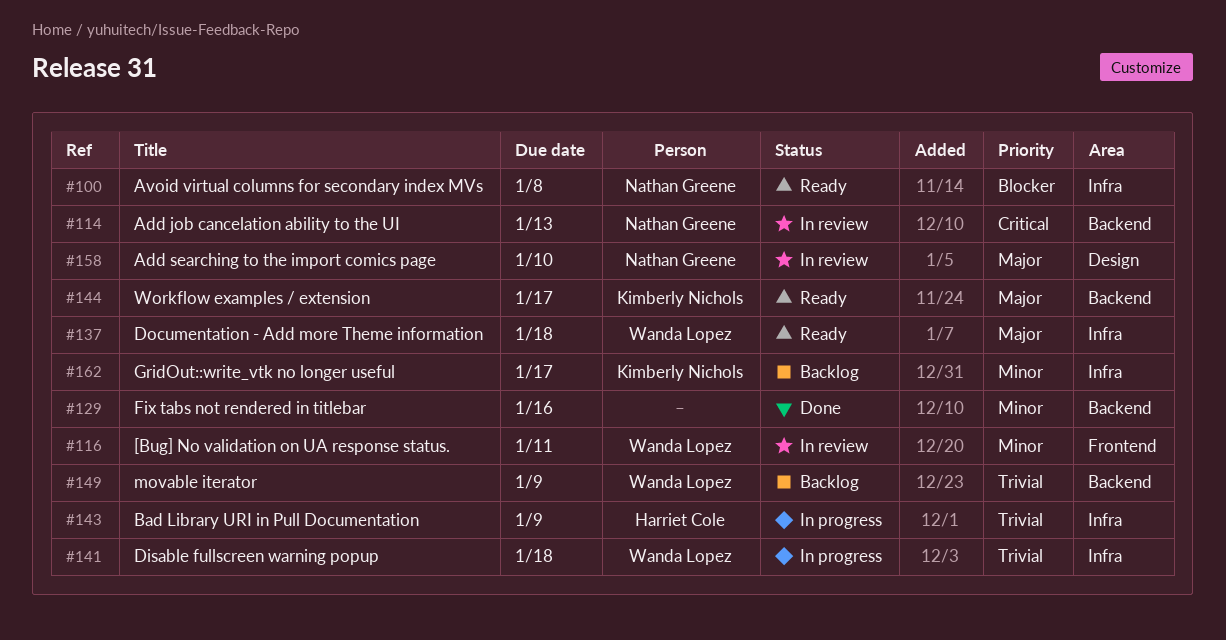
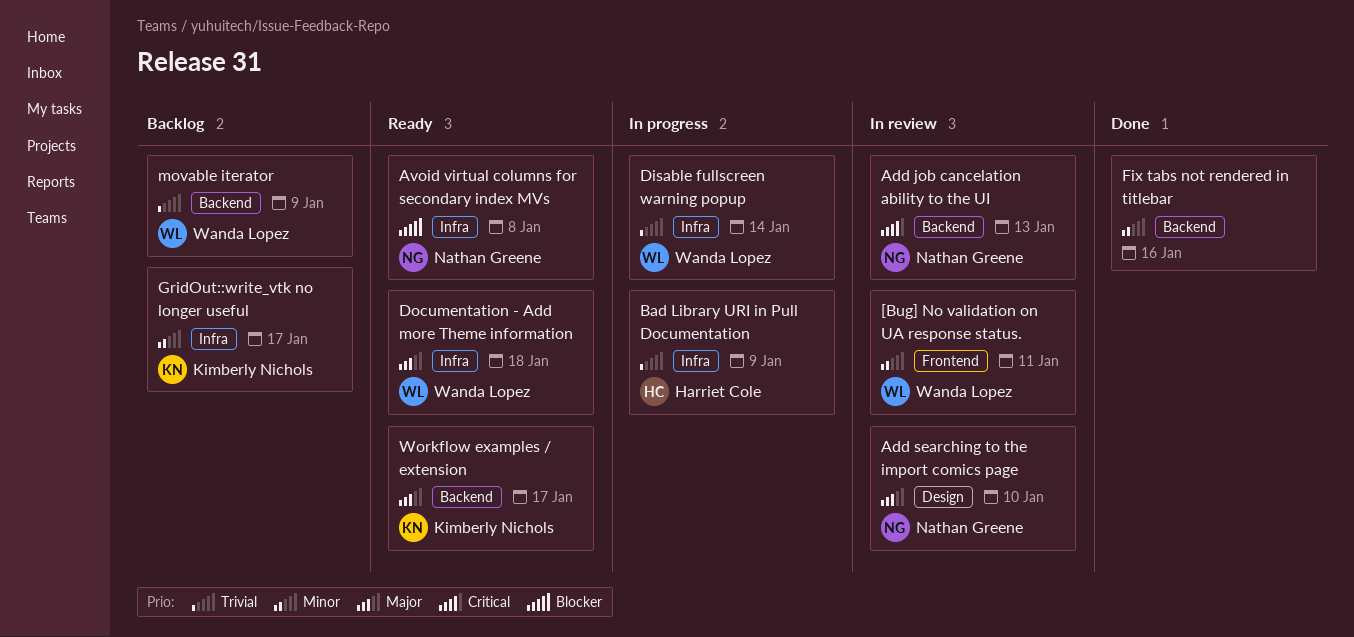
Disable fullscreen warning popup, due: Jan 18 -> Jan 14

